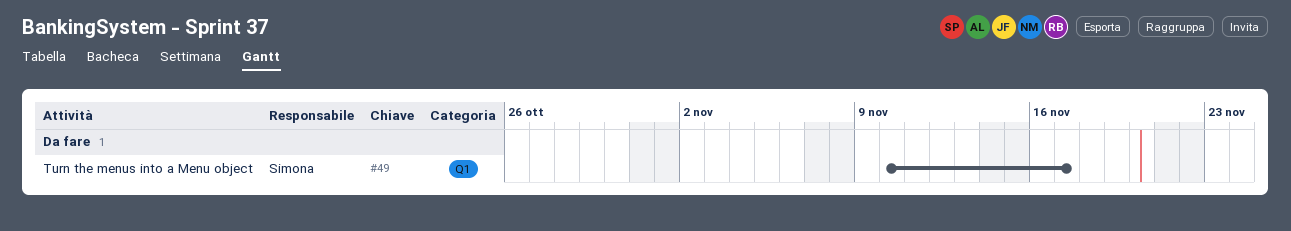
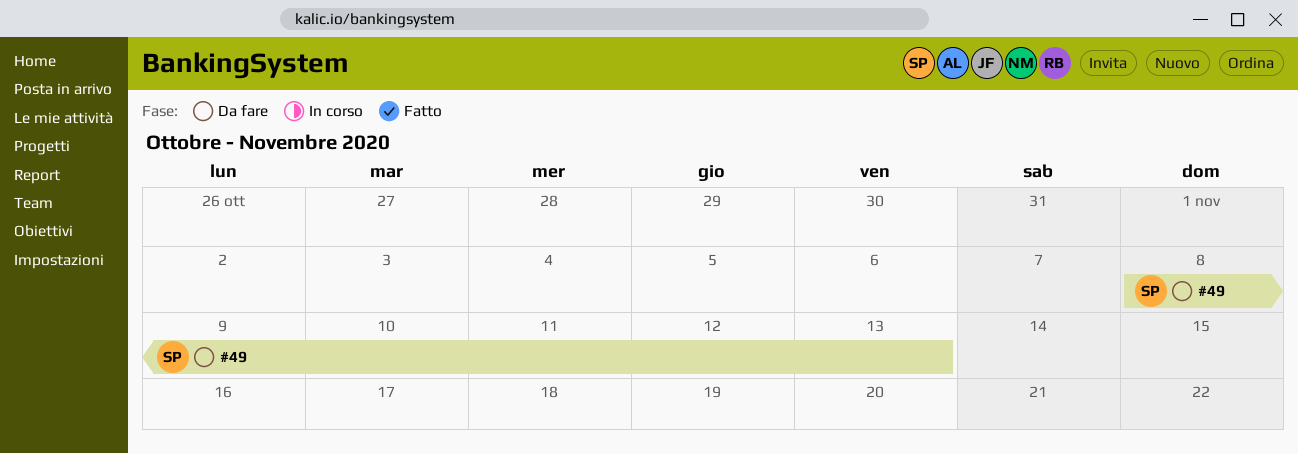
#49, start: Nov 10 -> Nov 8
#49, due: Nov 17 -> Nov 13

